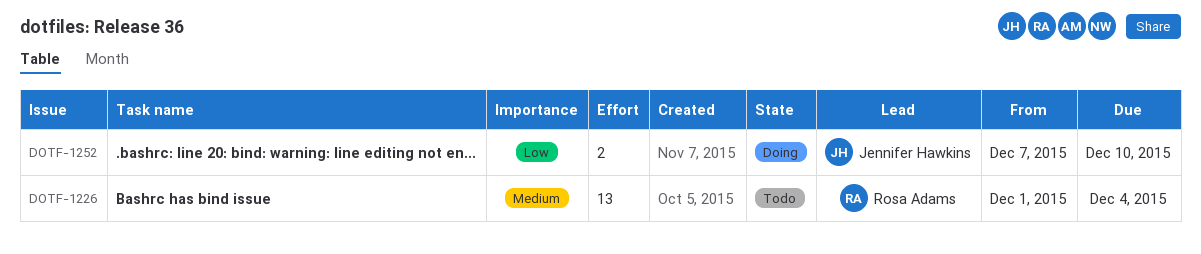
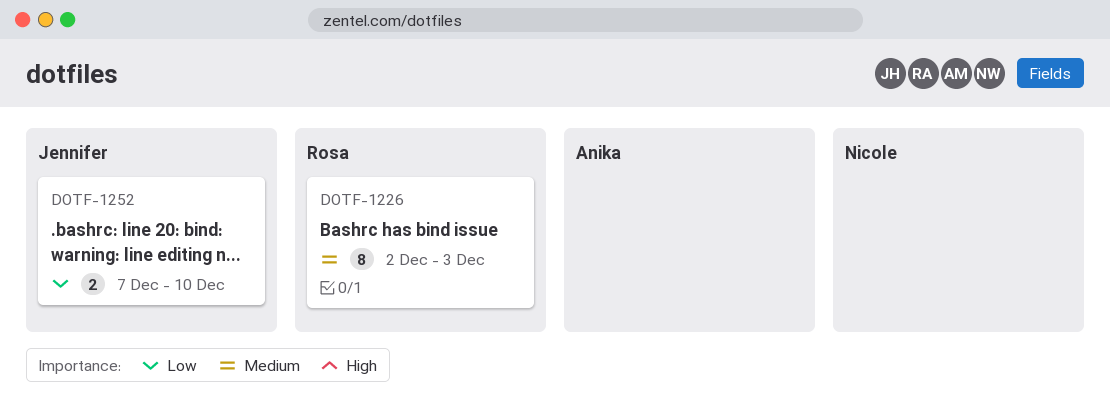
DOTF-1226, estimate: 13 -> 8
DOTF-1226, start: Dec 1 -> Dec 2
DOTF-1226, due: Dec 4 -> Dec 3

